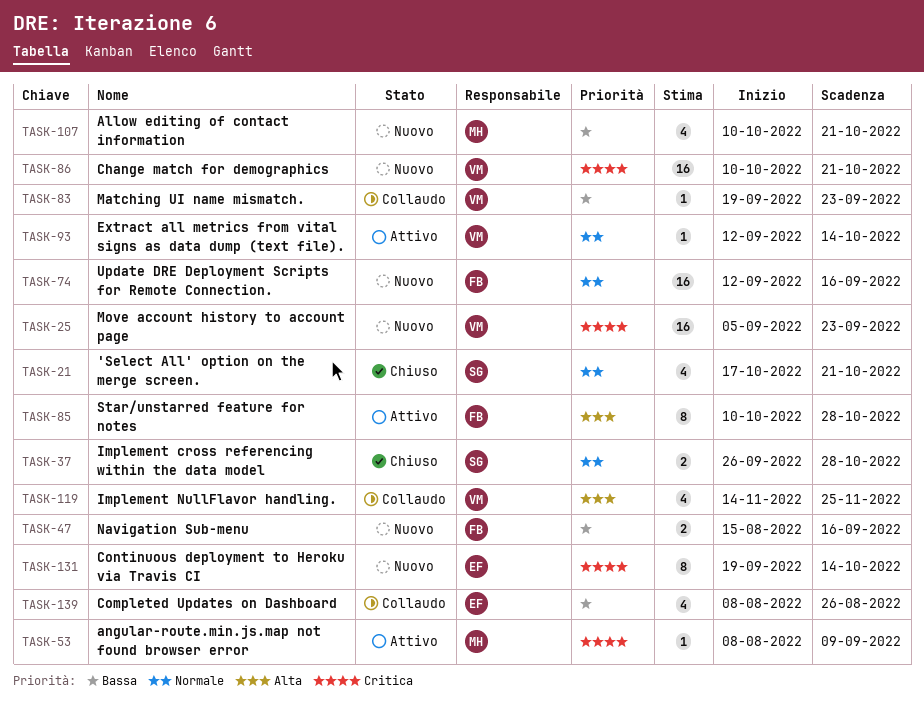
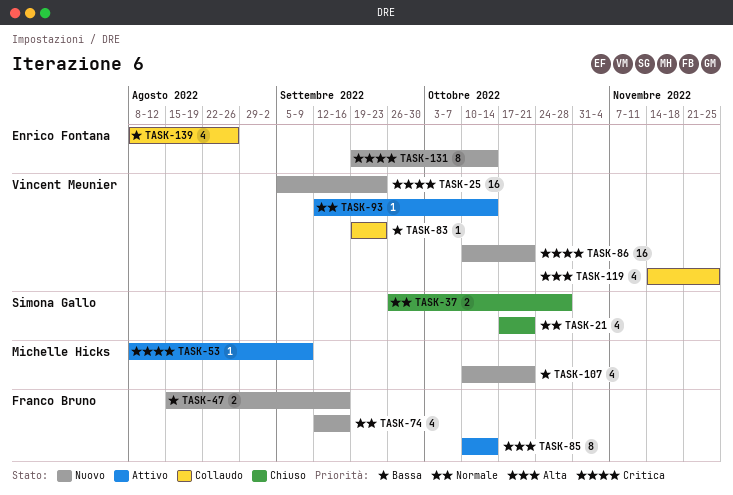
TASK-74, estimate: 16 -> 4
TASK-85, due: Oct 28 -> Oct 14

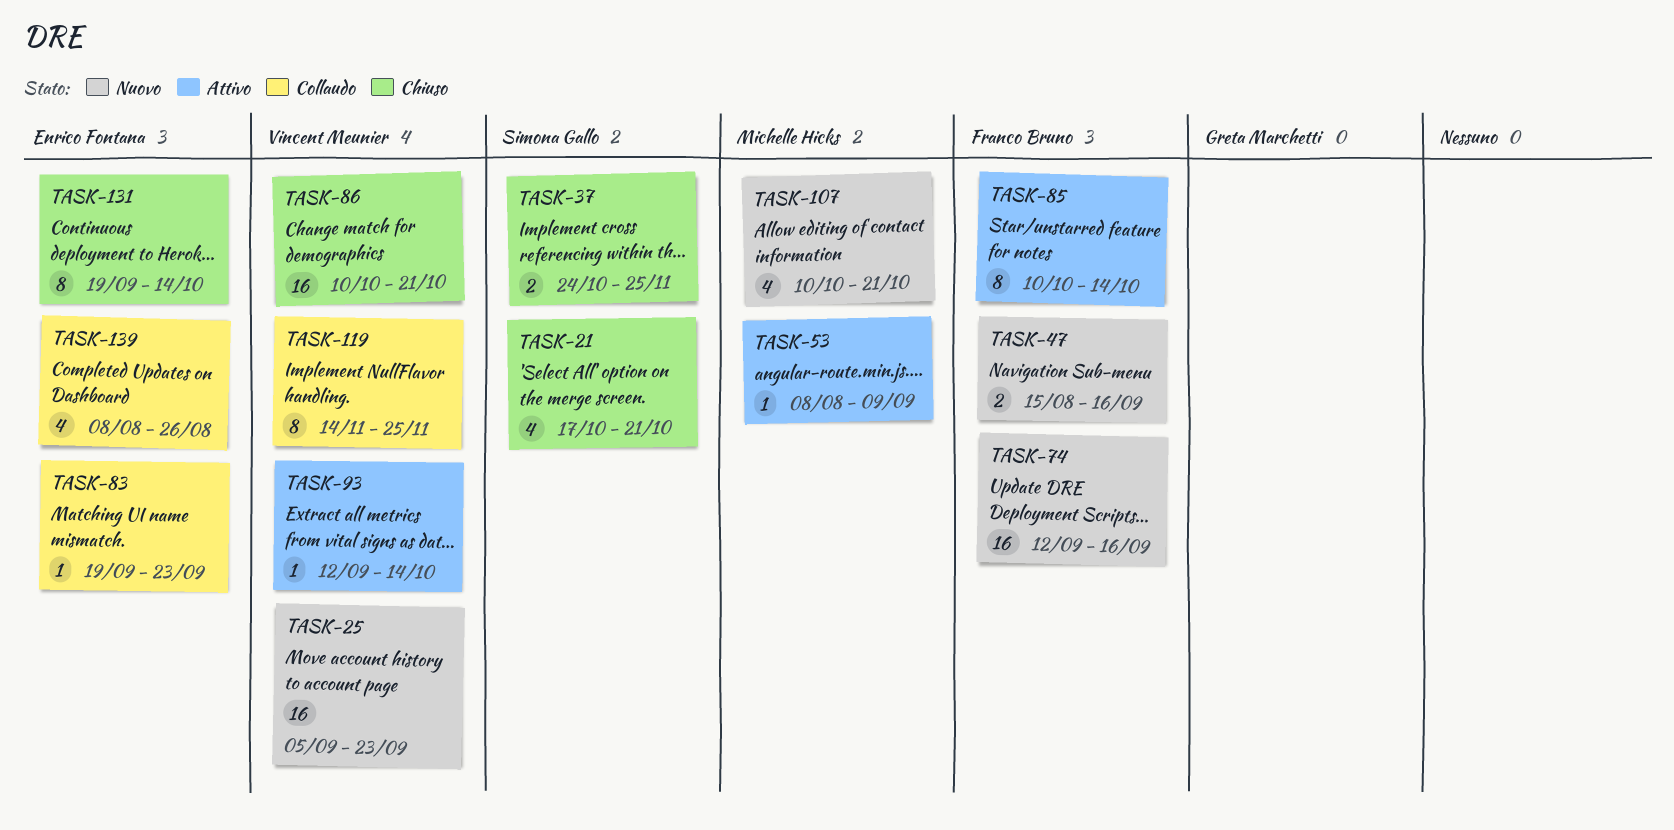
TASK-37, start: Sep 26 -> Oct 24
TASK-37, due: Oct 28 -> Nov 25
TASK-74, estimate: 4 -> 16
TASK-83, owner: Vincent Meunier -> Enrico Fontana
TASK-86, status: Nuovo -> Chiuso
TASK-119, estimate: 4 -> 8
TASK-131, status: Nuovo -> Chiuso

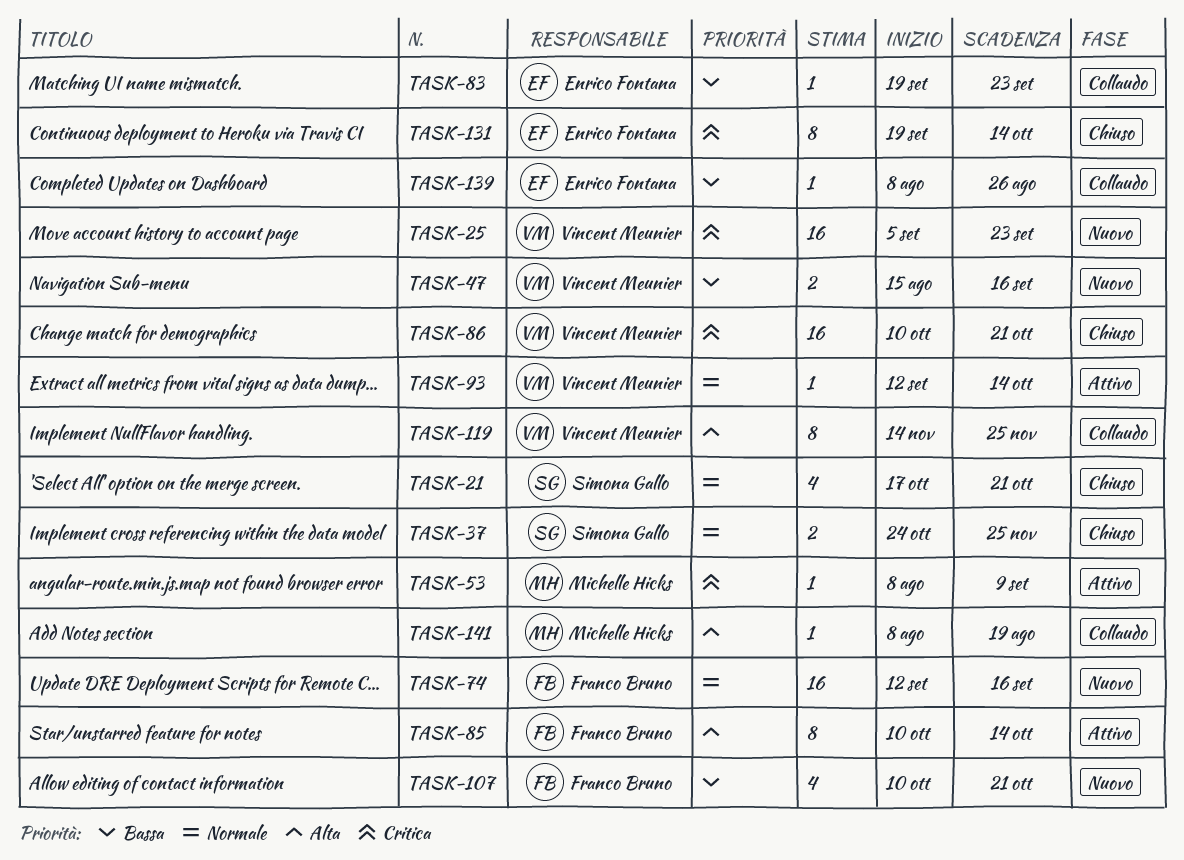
TASK-47, owner: Franco Bruno -> Vincent Meunier
TASK-107, owner: Michelle Hicks -> Franco Bruno
TASK-139, estimate: 4 -> 1
TASK-141: none -> present

